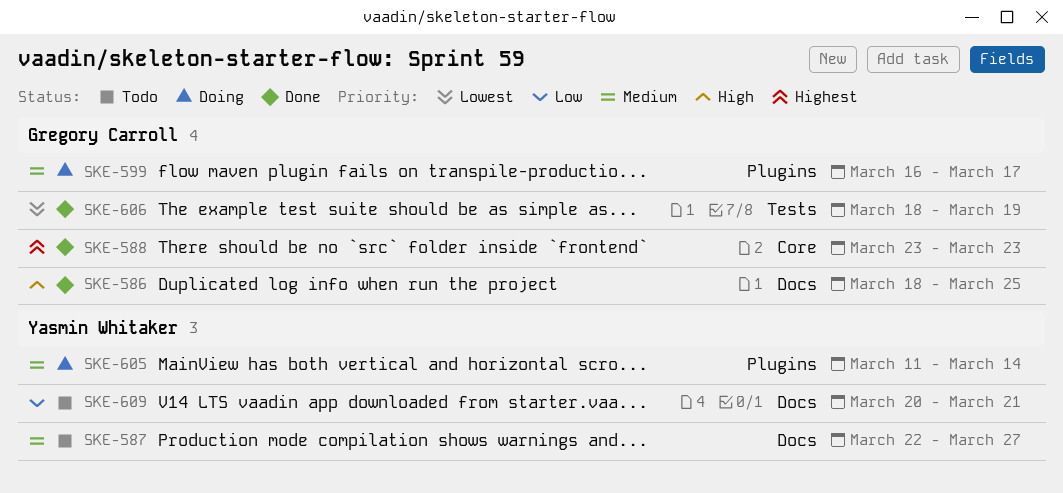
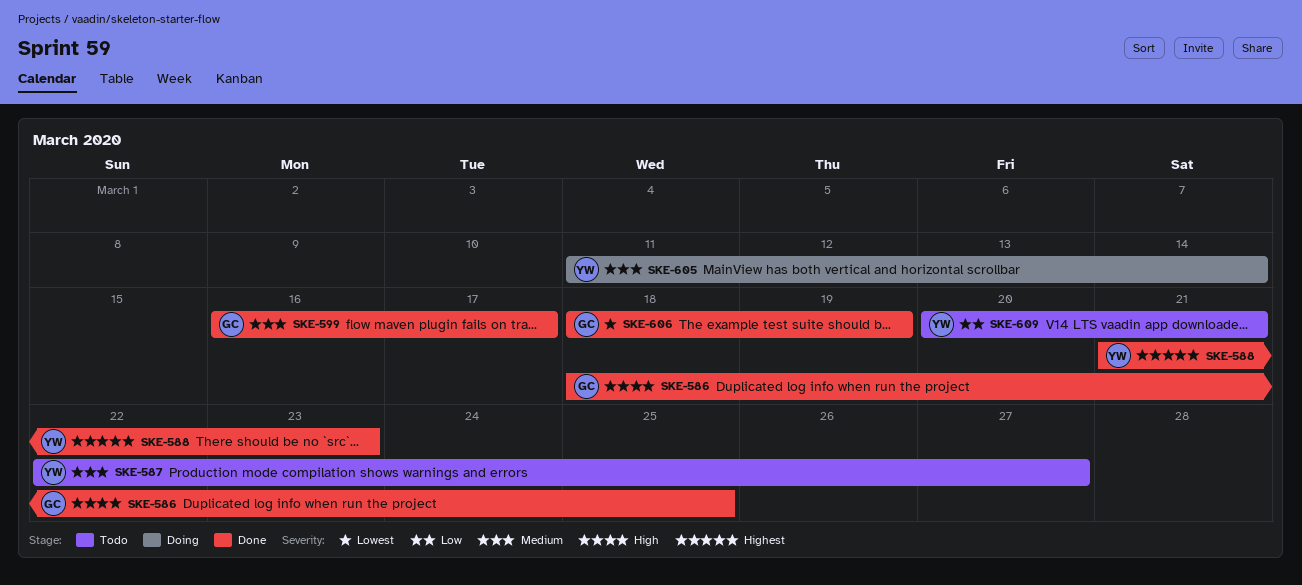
SKE-588, owner: Gregory Carroll -> Yasmin Whitaker
SKE-588, start: Mar 23 -> Mar 21
SKE-599, status: Doing -> Done

